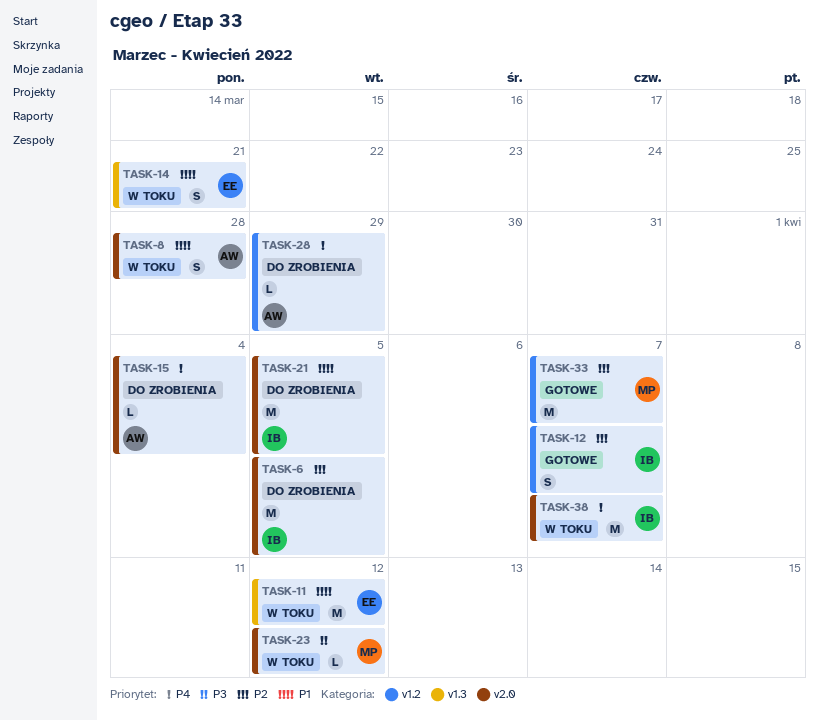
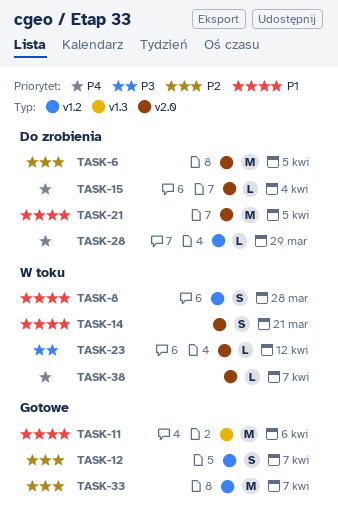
TASK-8, label: v2.0 -> v1.2
TASK-11, status: W toku -> Gotowe
TASK-11, due: Apr 12 -> Apr 6
TASK-14, label: v1.3 -> v2.0
TASK-38, estimate: M -> L

